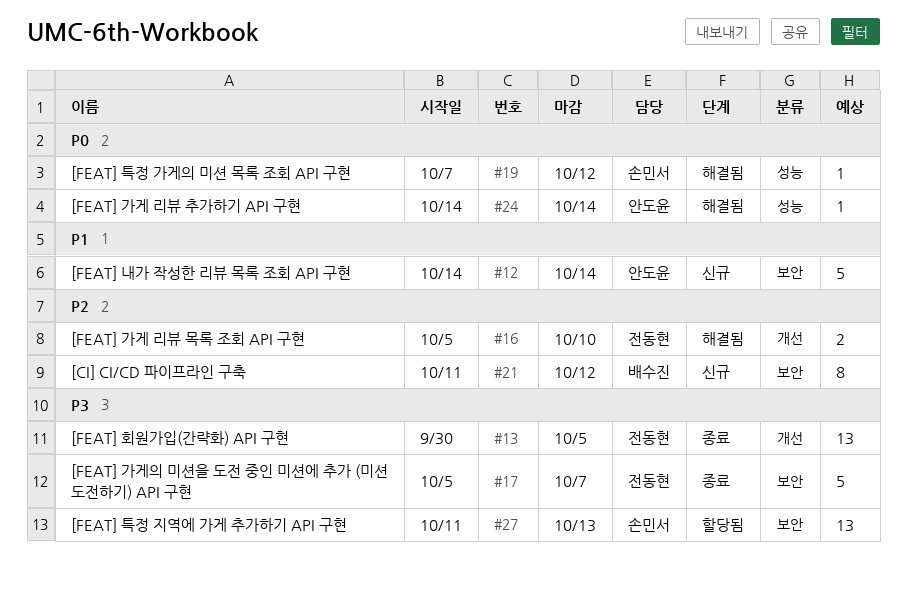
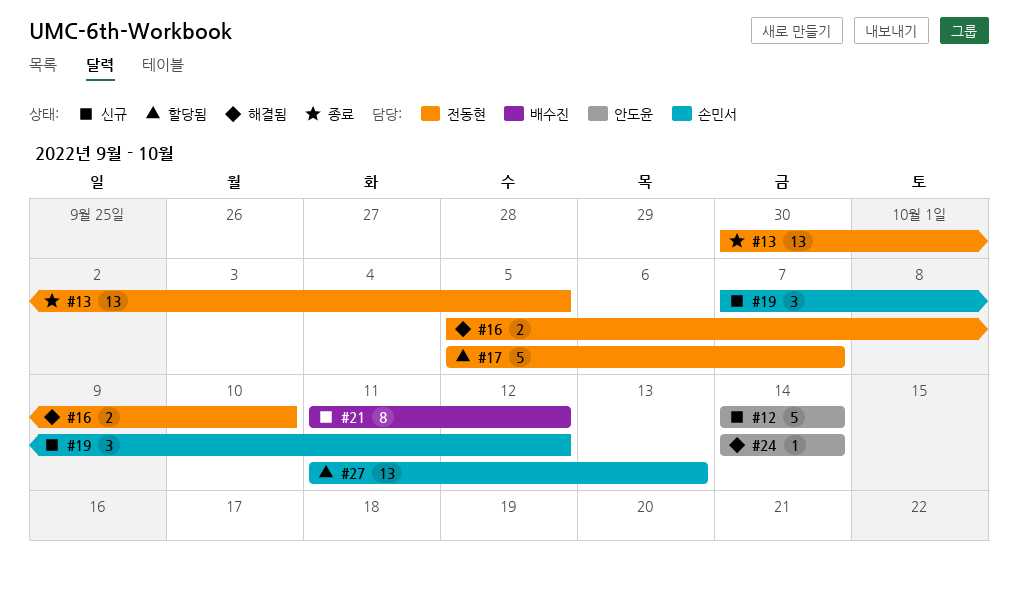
#17, status: 종료 -> 할당됨
#19, status: 해결됨 -> 신규
#19, estimate: 1 -> 3

